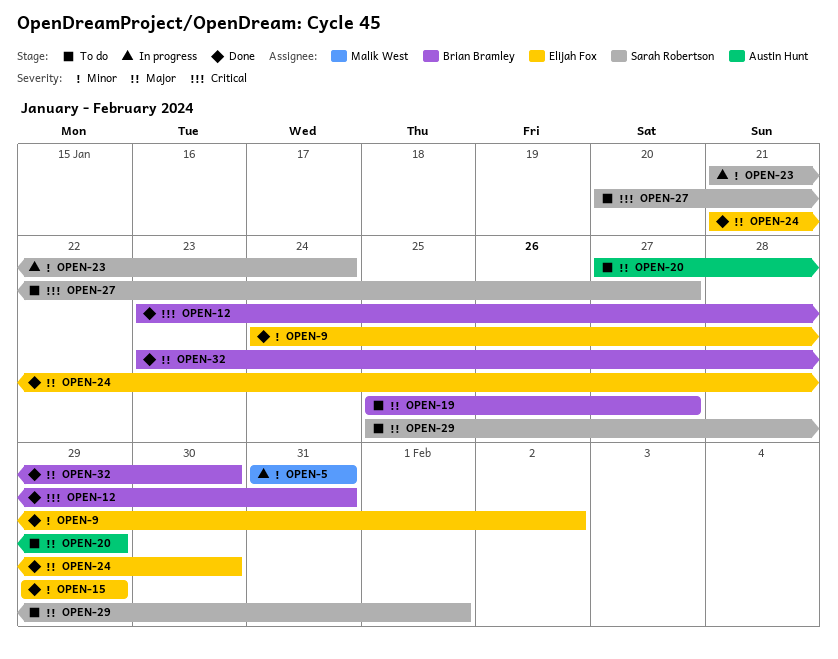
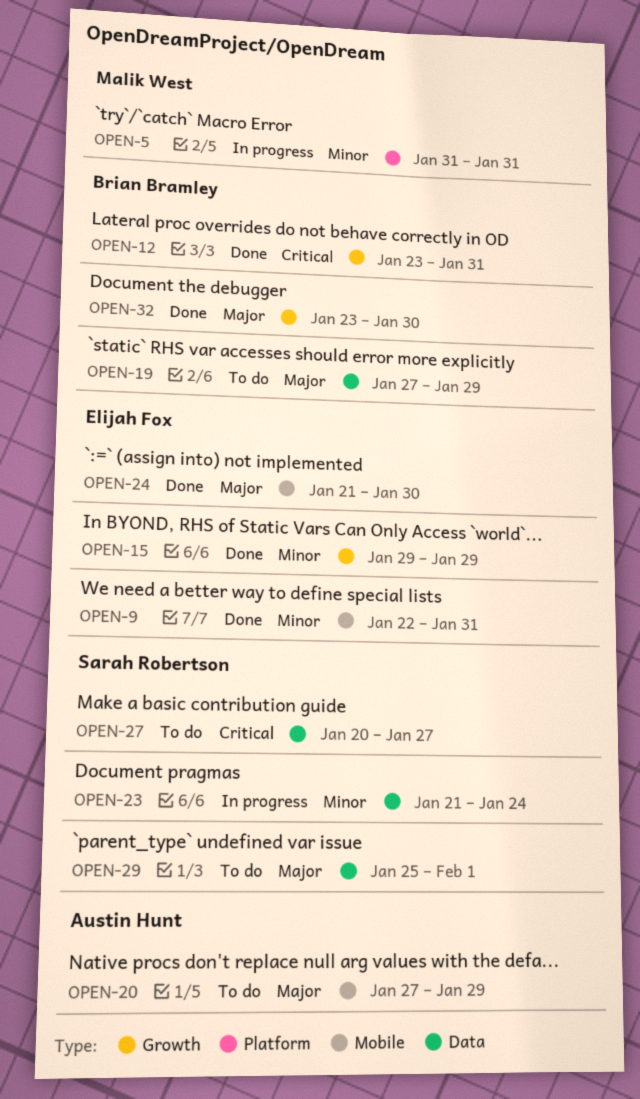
OPEN-9, start: Jan 24 -> Jan 22
OPEN-9, due: Feb 2 -> Jan 31
OPEN-19, start: Jan 25 -> Jan 27
OPEN-19, due: Jan 27 -> Jan 29

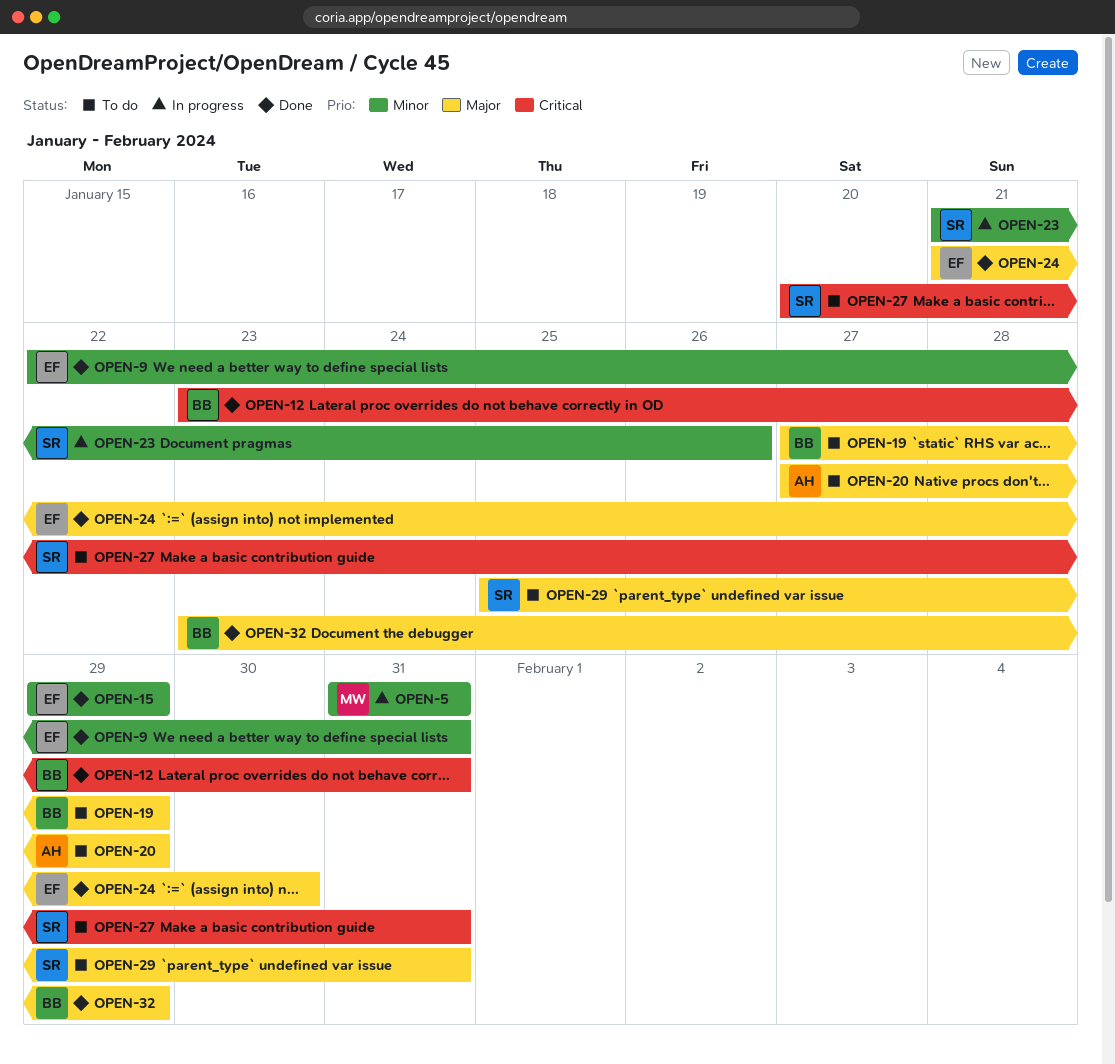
OPEN-23, due: Jan 24 -> Jan 26
OPEN-27, due: Jan 27 -> Jan 31
OPEN-29, due: Feb 1 -> Jan 31
OPEN-32, due: Jan 30 -> Jan 29

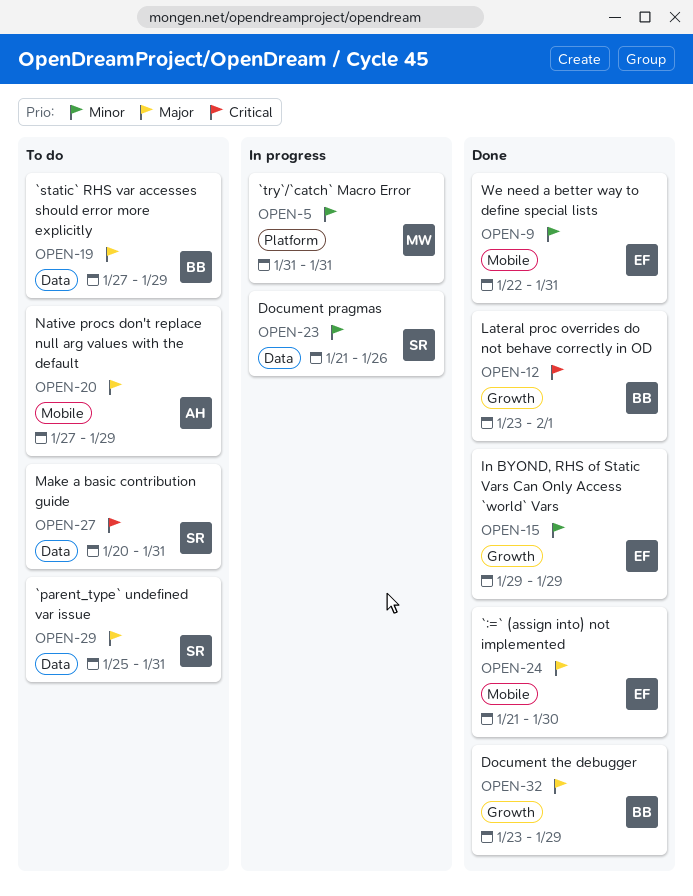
OPEN-12, due: Jan 31 -> Feb 1

